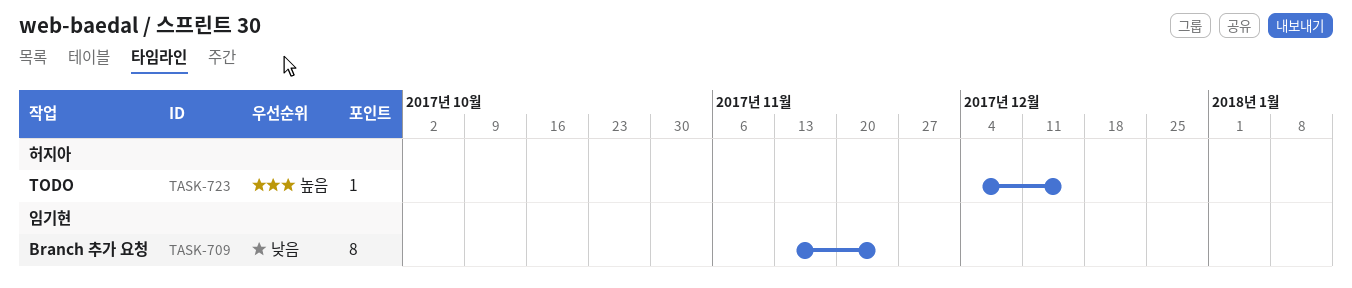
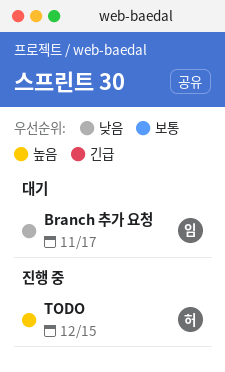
Branch 추가 요청, due: Nov 24 -> Nov 17

